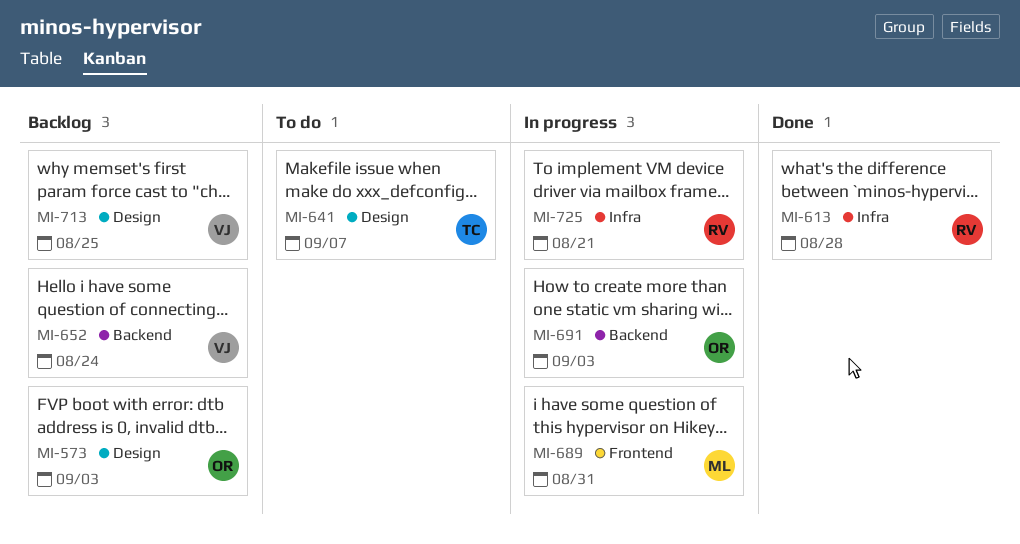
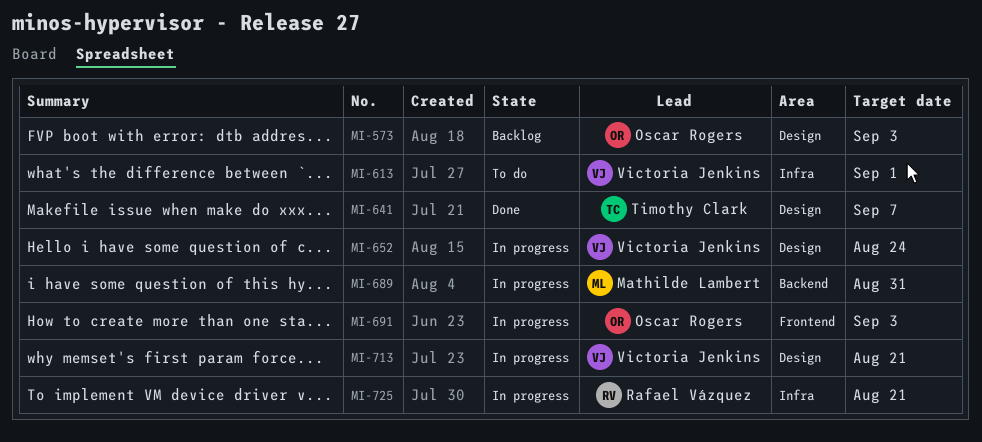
MI-613, status: Done -> To do
MI-613, owner: Rafael Vázquez -> Victoria Jenkins
MI-613, due: Aug 28 -> Sep 1
MI-641, status: To do -> Done
MI-652, status: Backlog -> In progress
MI-652, label: Backend -> Design
MI-689, label: Frontend -> Backend
MI-691, label: Backend -> Frontend
MI-713, status: Backlog -> In progress
MI-713, due: Aug 25 -> Aug 21

